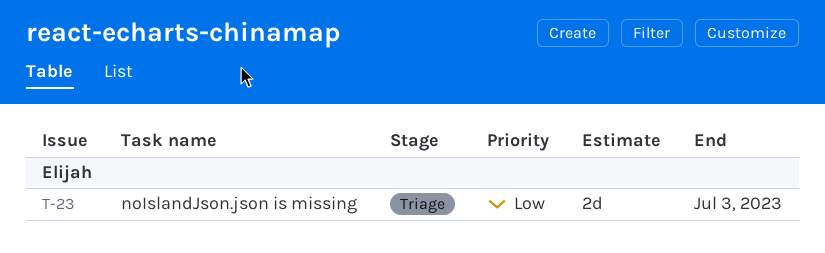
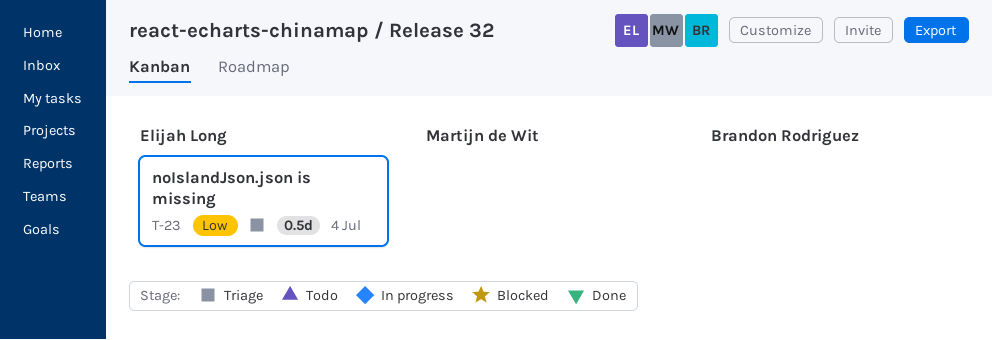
T-23, estimate: 2d -> 0.5d
T-23, due: Jul 3 -> Jul 4

